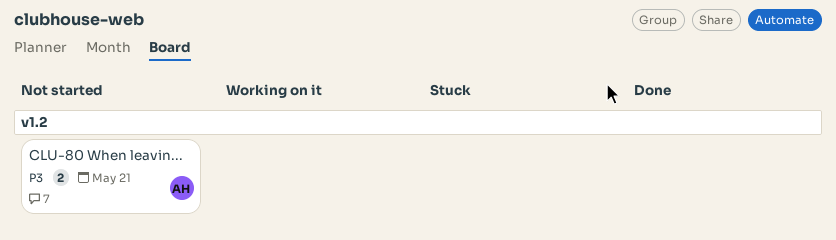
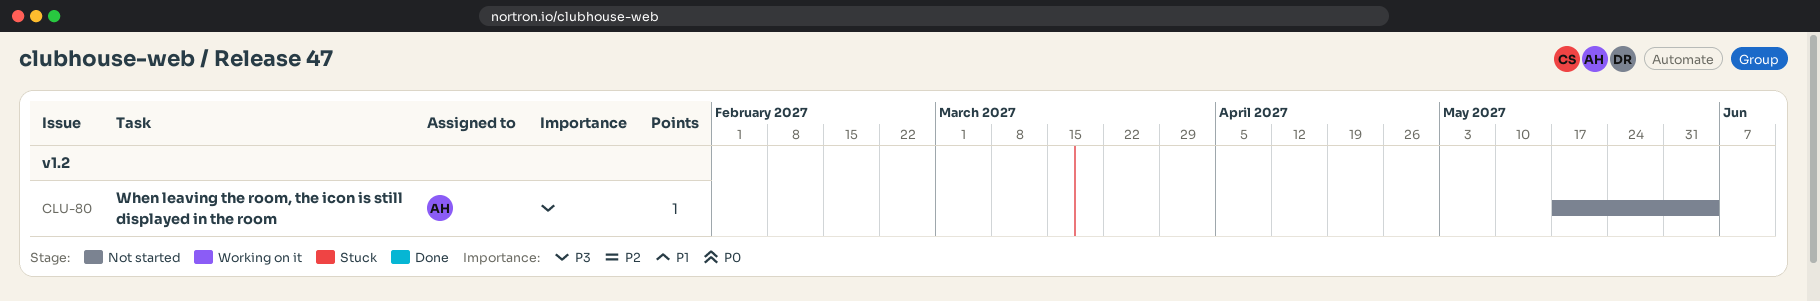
CLU-80, estimate: 2 -> 1
CLU-80, due: May 21 -> Jun 4

